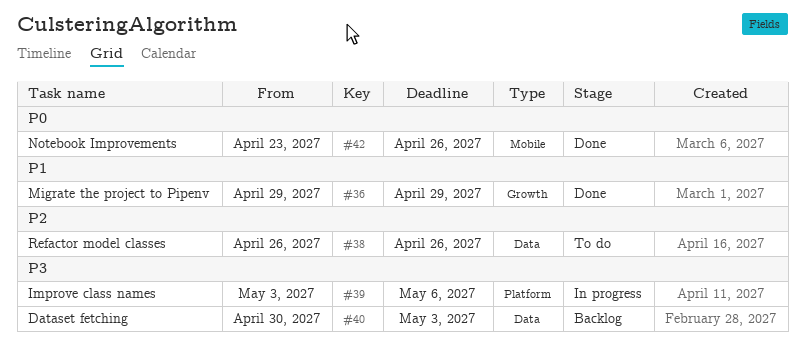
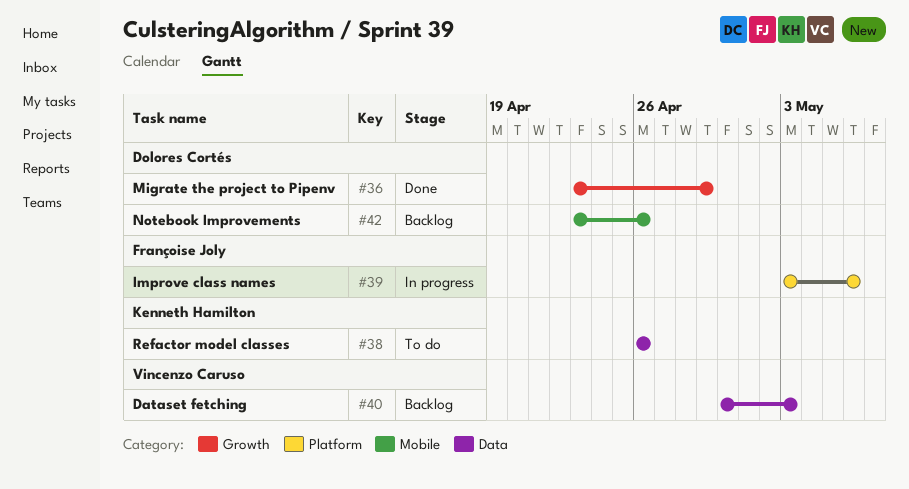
#36, start: Apr 29 -> Apr 23
#42, status: Done -> Backlog

